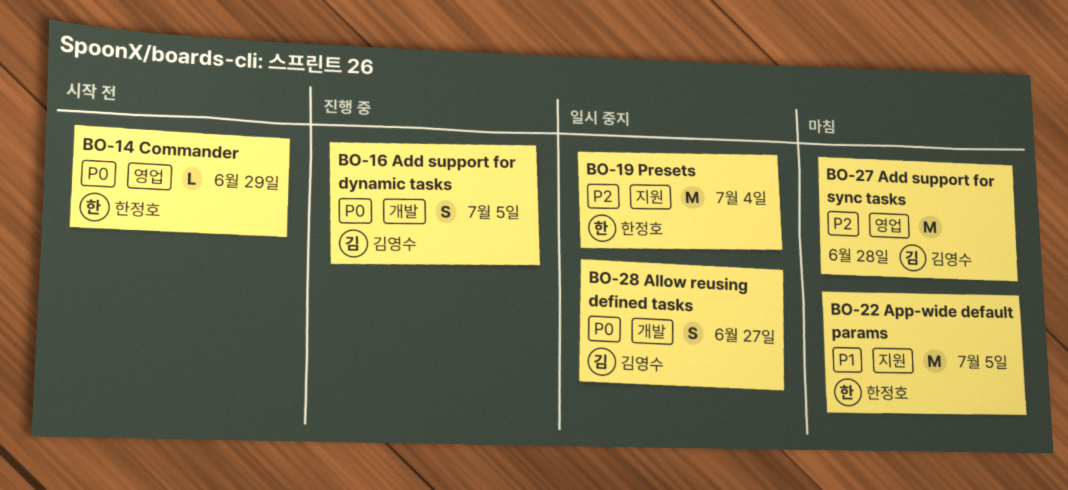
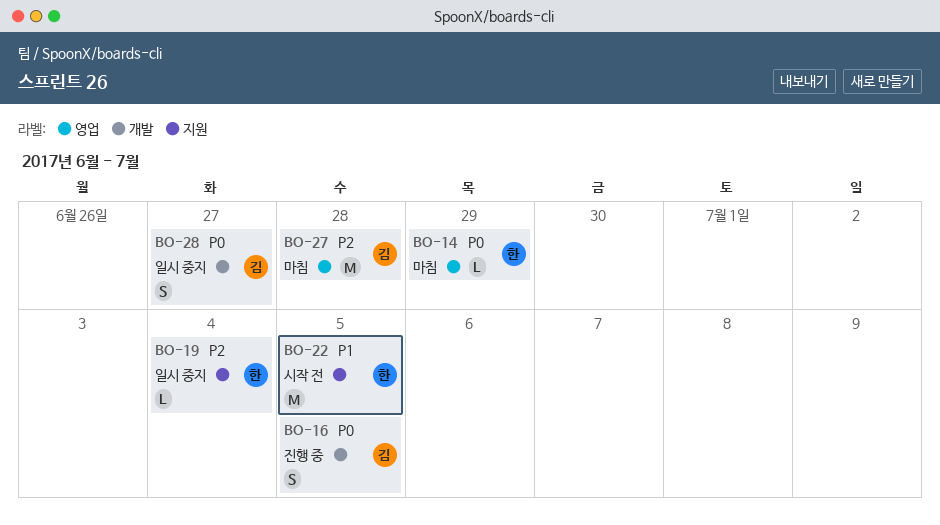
BO-14, status: 시작 전 -> 마침
BO-19, estimate: M -> L
BO-22, status: 마침 -> 시작 전

